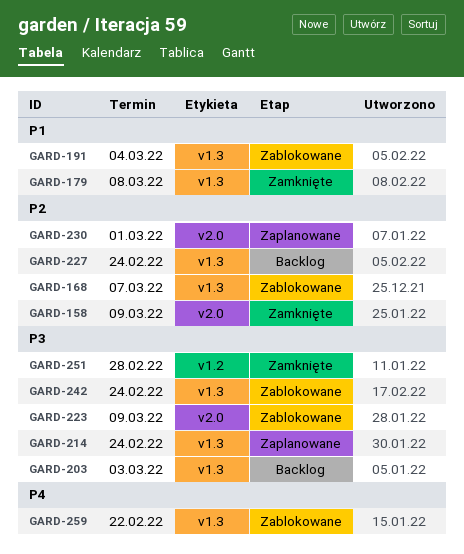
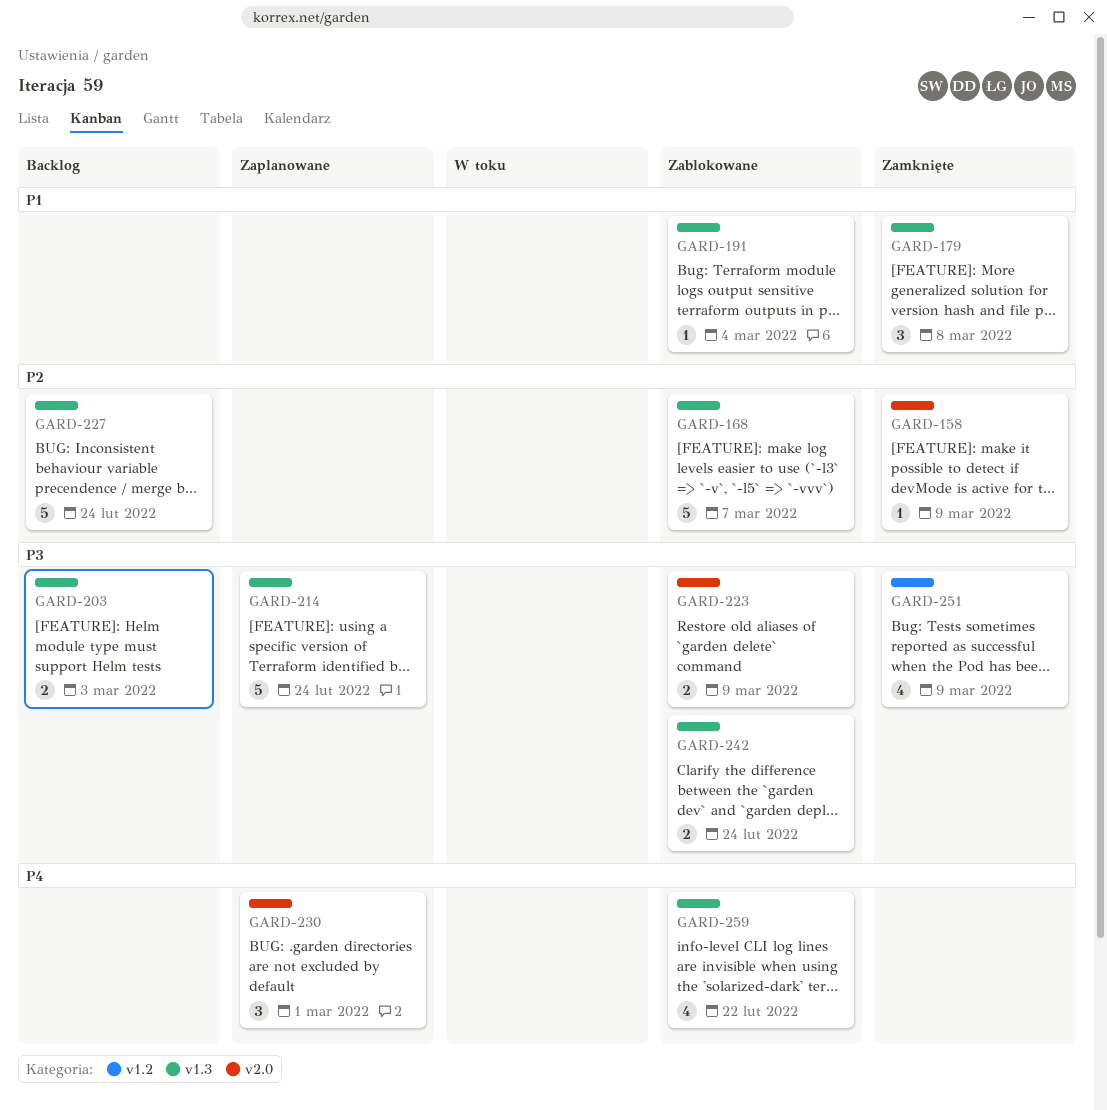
GARD-230, priority: P2 -> P4
GARD-251, due: Feb 28 -> Mar 9

